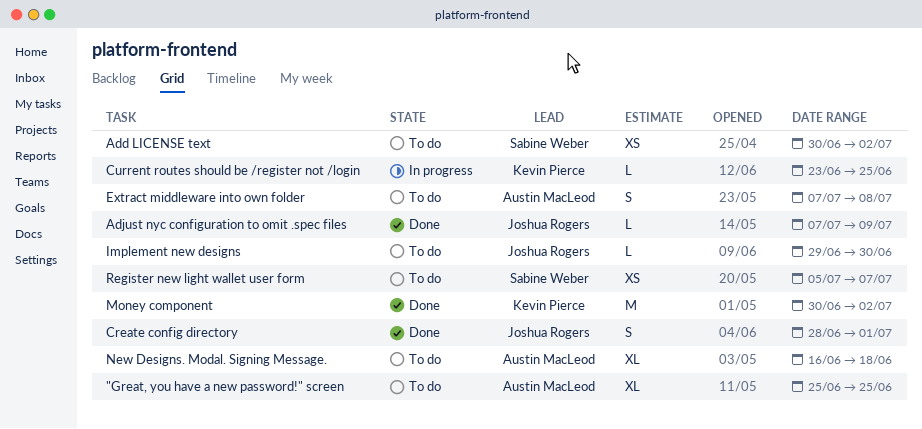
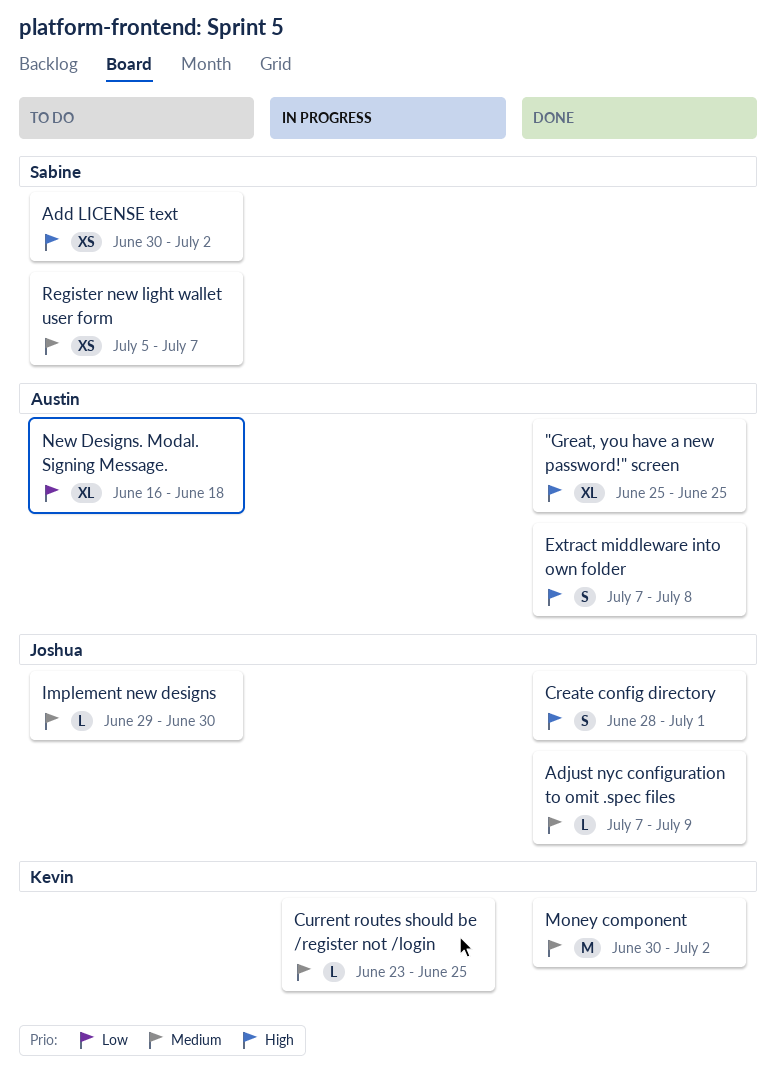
"Great, you have a new password!" screen, status: To do -> Done
Extract middleware into own folder, status: To do -> Done

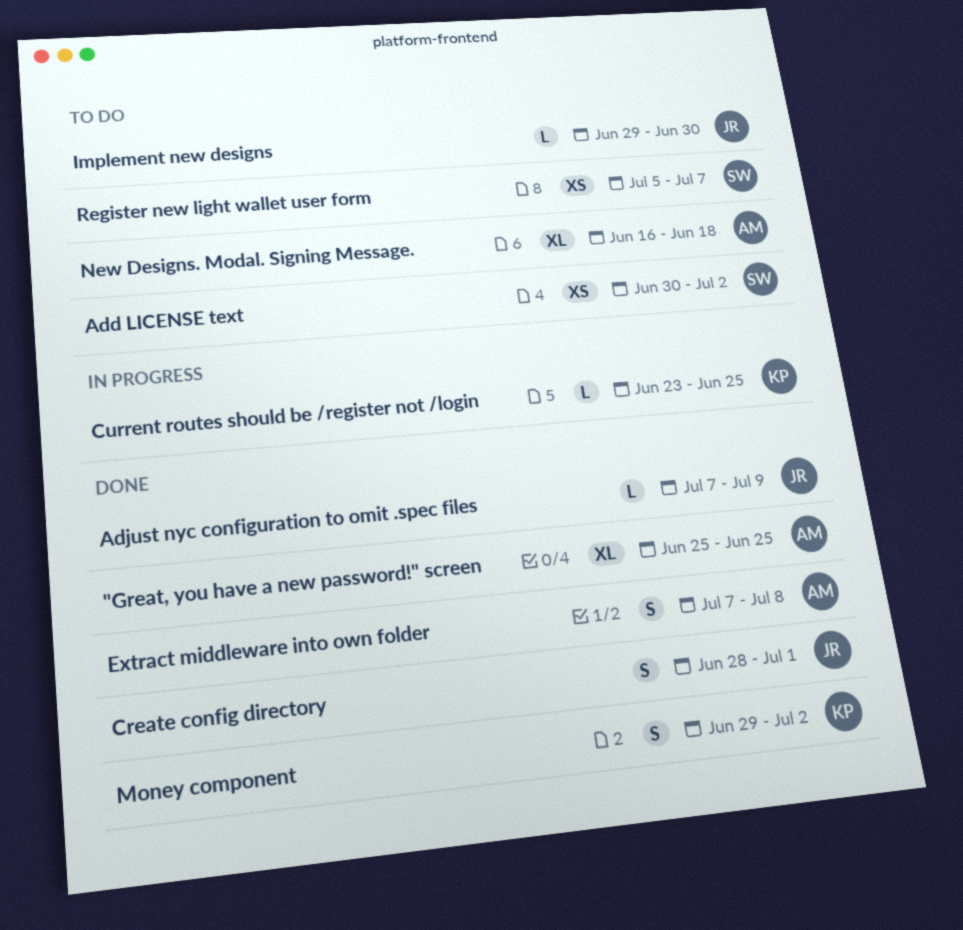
Money component, estimate: M -> S
Money component, start: Jun 30 -> Jun 29

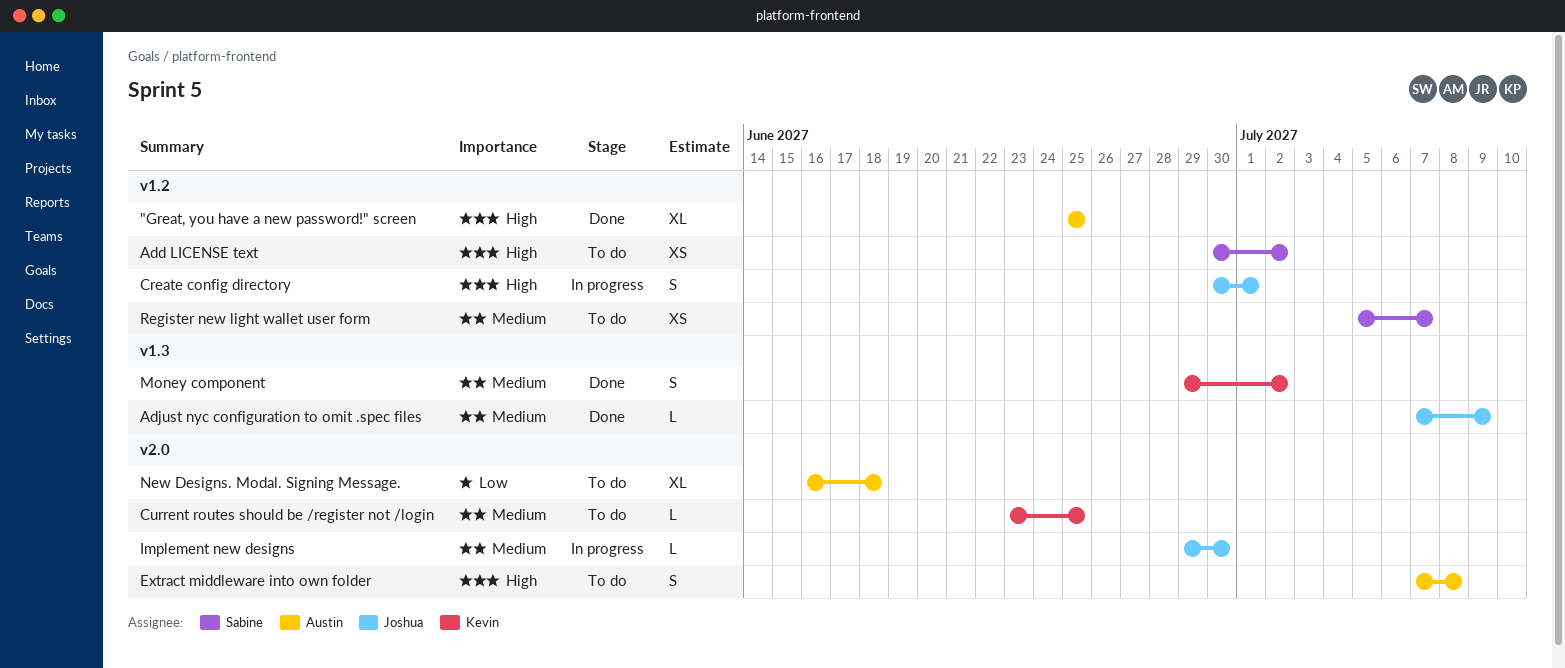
Create config directory, status: Done -> In progress
Create config directory, start: Jun 28 -> Jun 30
Current routes should be /register not /login, status: In progress -> To do
Extract middleware into own folder, status: Done -> To do
Implement new designs, status: To do -> In progress

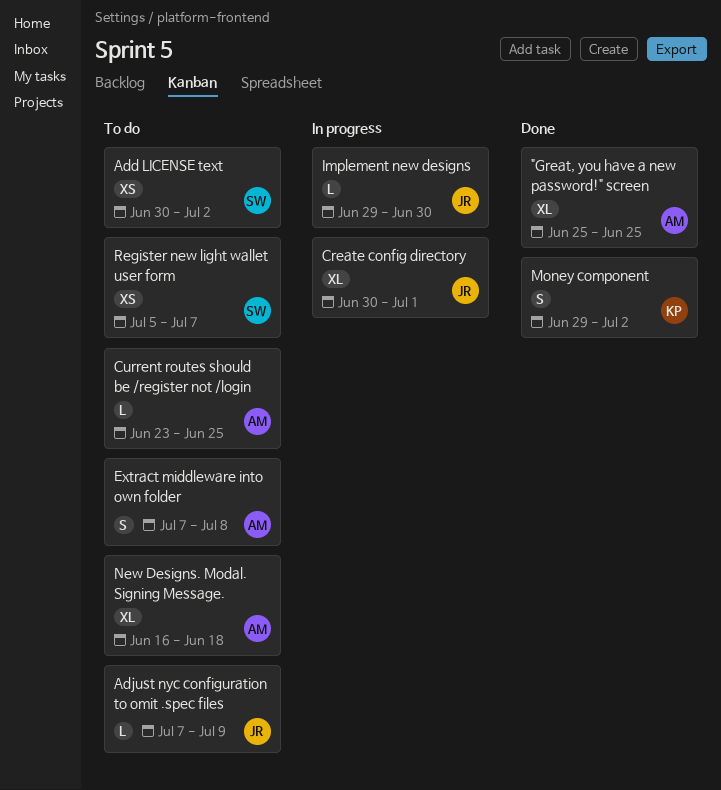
Adjust nyc configuration to omit .spec files, status: Done -> To do
Create config directory, estimate: S -> XL
Current routes should be /register not /login, owner: Kevin -> Austin

